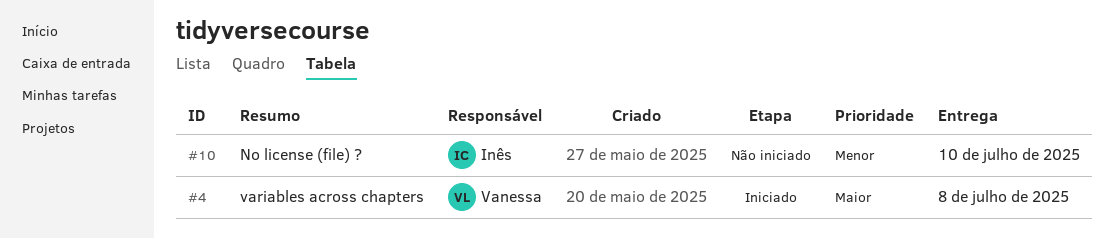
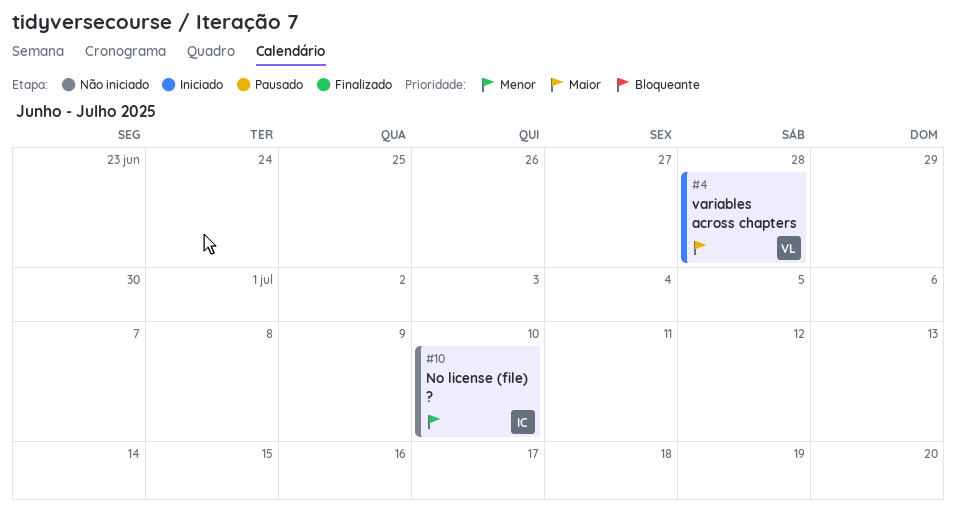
#4, due: Jul 8 -> Jun 28

